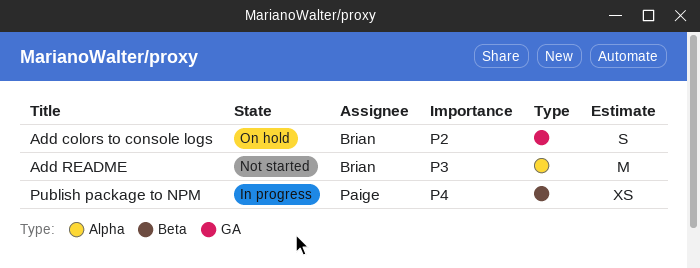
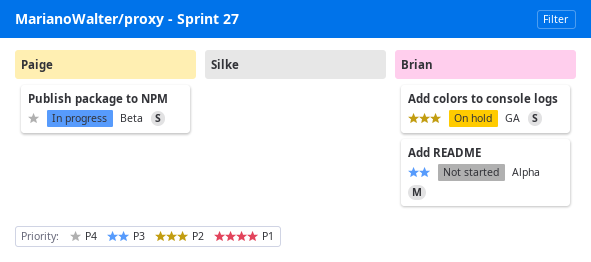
Publish package to NPM, estimate: XS -> S

